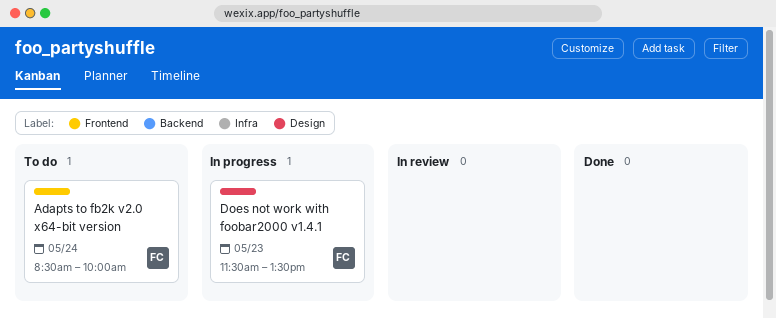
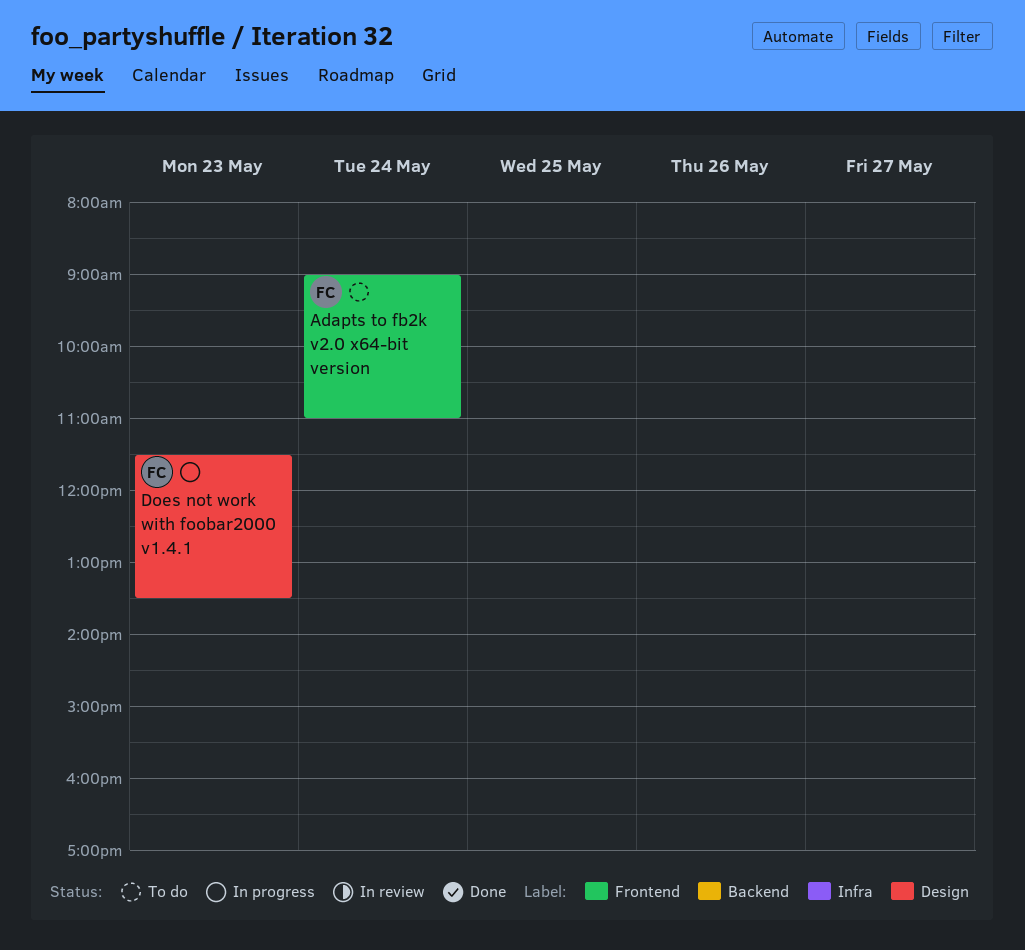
Adapts to fb2k v2.0 x64-bit version, begins: 08:30 -> 09:00
Adapts to fb2k v2.0 x64-bit version, ends: 10:00 -> 11:00

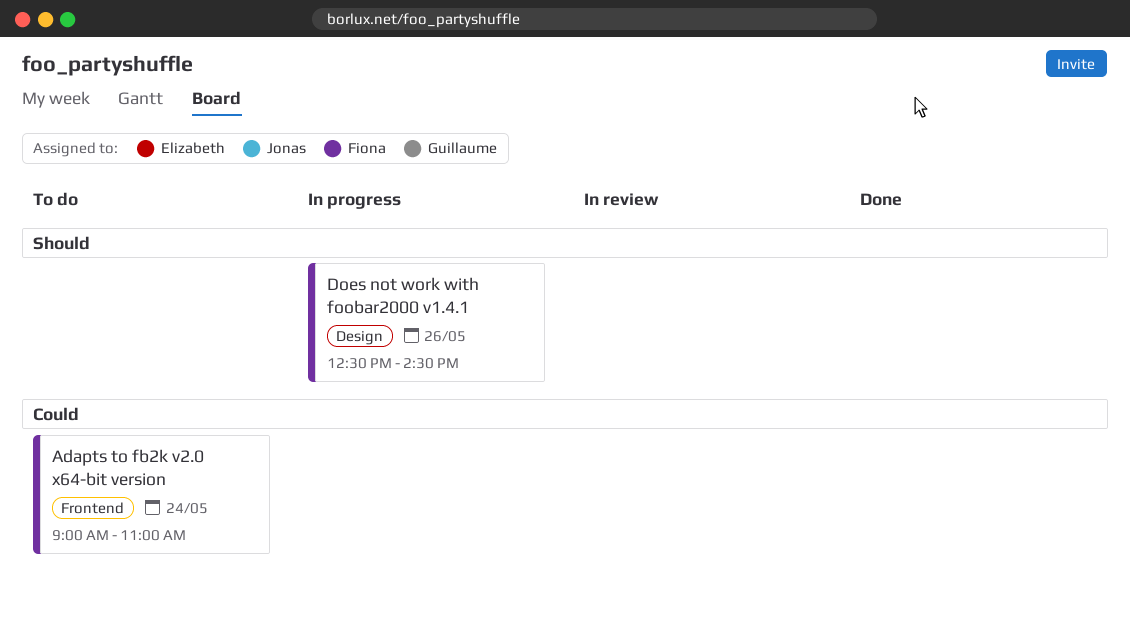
Does not work with foobar2000 v1.4.1, day: May 23 -> May 26
Does not work with foobar2000 v1.4.1, begins: 11:30 -> 12:30
Does not work with foobar2000 v1.4.1, ends: 13:30 -> 14:30

